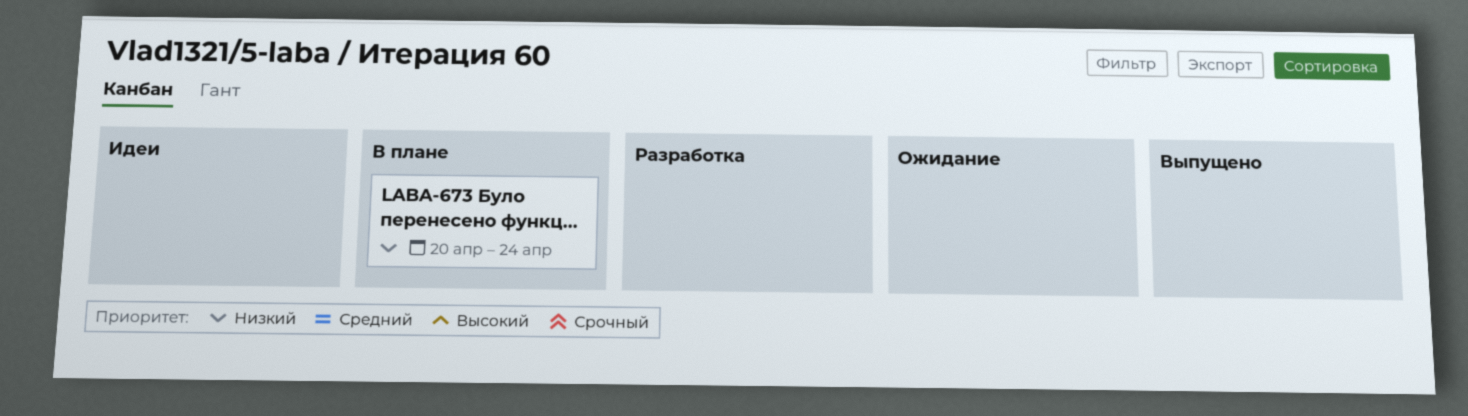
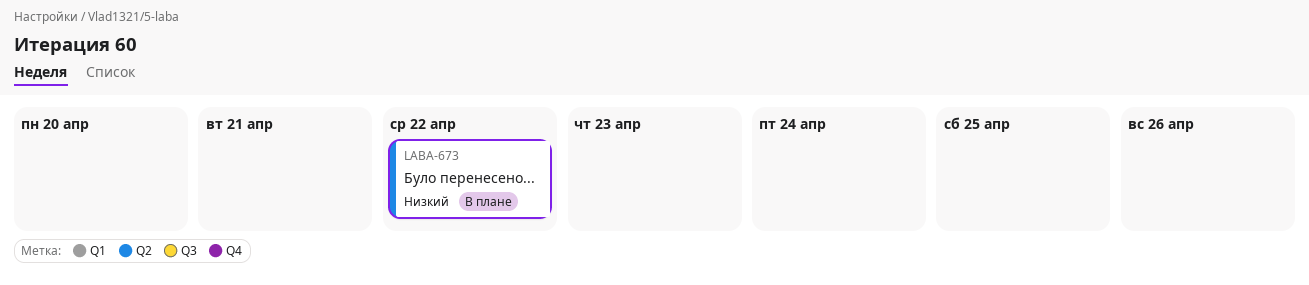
LABA-673, due: Apr 24 -> Apr 22

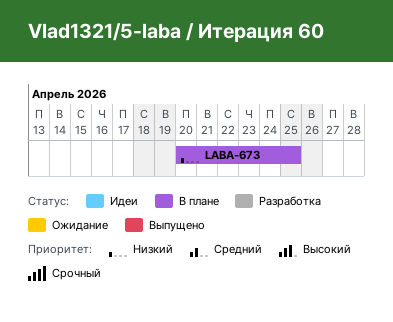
LABA-673, due: Apr 22 -> Apr 25

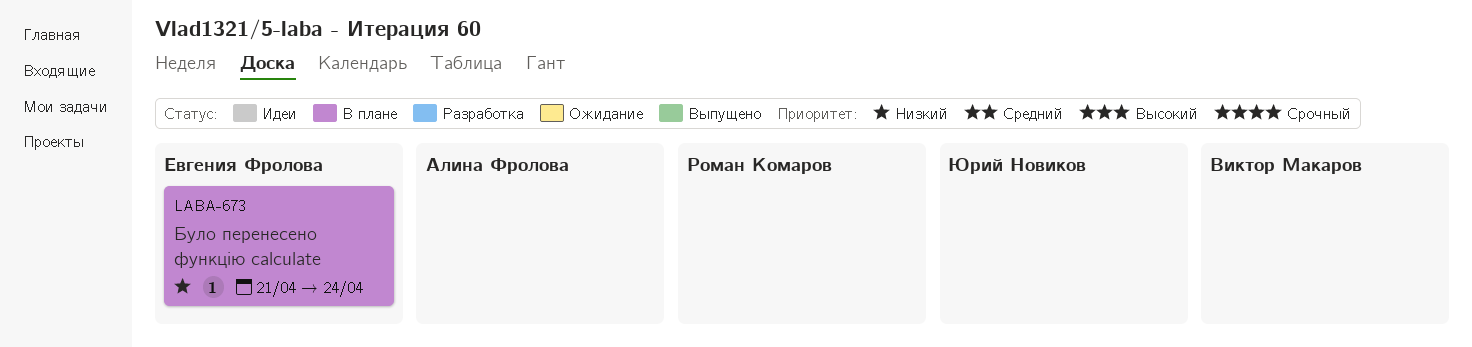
LABA-673, start: Apr 20 -> Apr 21
LABA-673, due: Apr 25 -> Apr 24

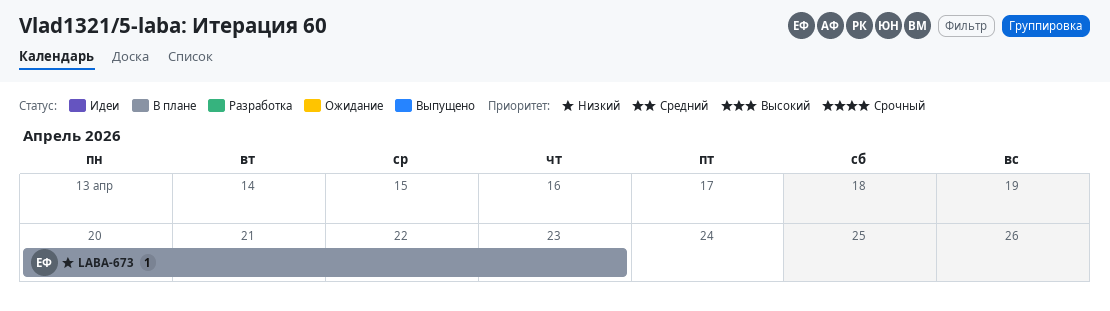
LABA-673, start: Apr 21 -> Apr 20
LABA-673, due: Apr 24 -> Apr 23

